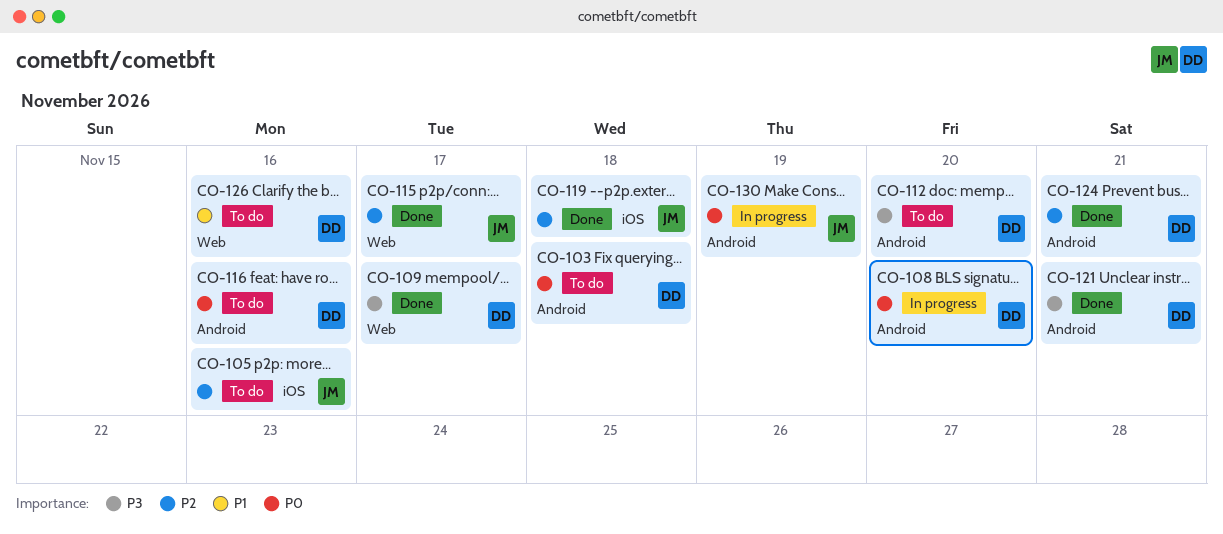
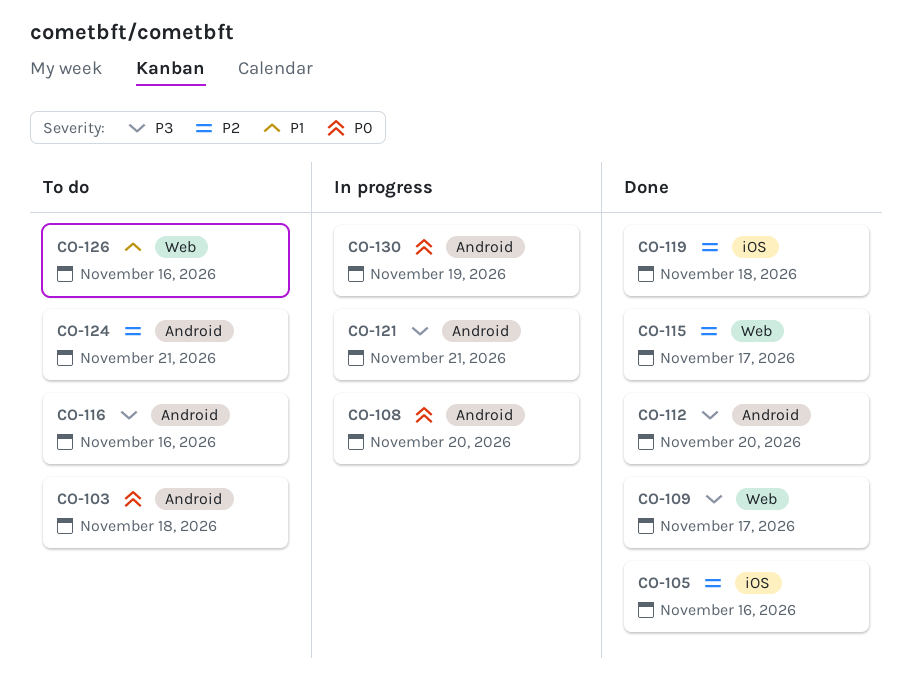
CO-105, status: To do -> Done
CO-112, status: To do -> Done
CO-116, priority: P0 -> P3
CO-121, status: Done -> In progress
CO-124, status: Done -> To do

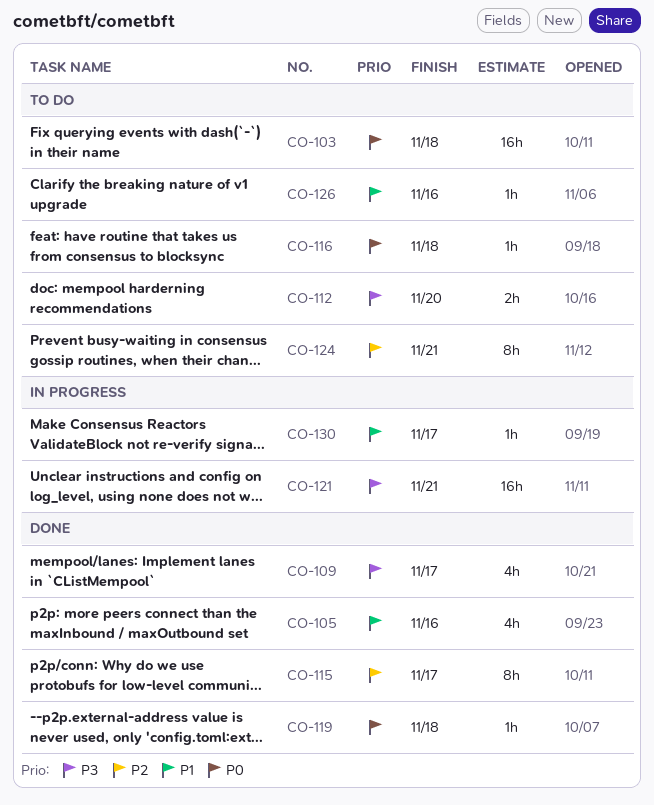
CO-105, priority: P2 -> P1
CO-108: present -> none
CO-112, status: Done -> To do
CO-116, priority: P3 -> P0
CO-116, due: Nov 16 -> Nov 18
CO-119, priority: P2 -> P0
CO-130, priority: P0 -> P1
CO-130, due: Nov 19 -> Nov 17

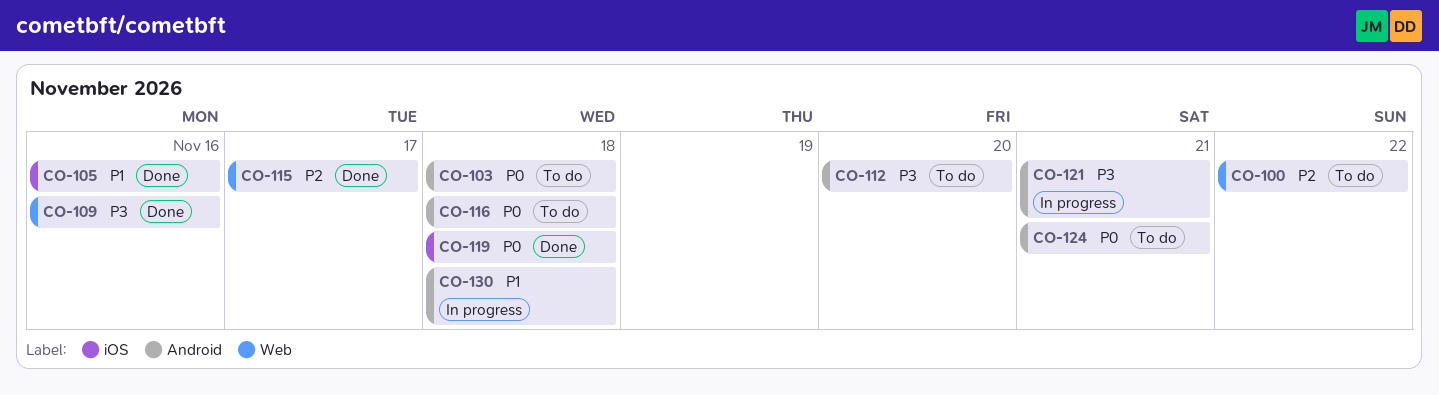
CO-100: none -> present
CO-109, due: Nov 17 -> Nov 16
CO-124, priority: P2 -> P0
CO-126: present -> none
CO-130, due: Nov 17 -> Nov 18

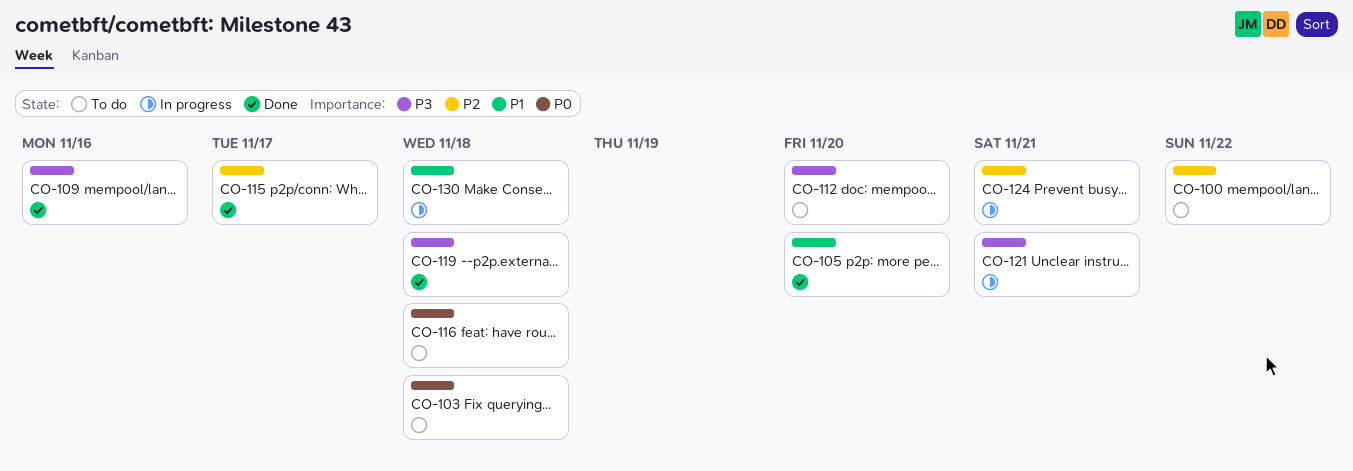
CO-105, due: Nov 16 -> Nov 20
CO-119, priority: P0 -> P3
CO-124, status: To do -> In progress
CO-124, priority: P0 -> P2

